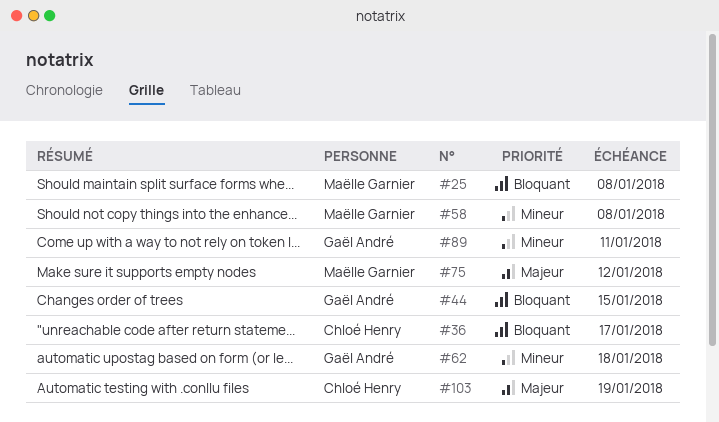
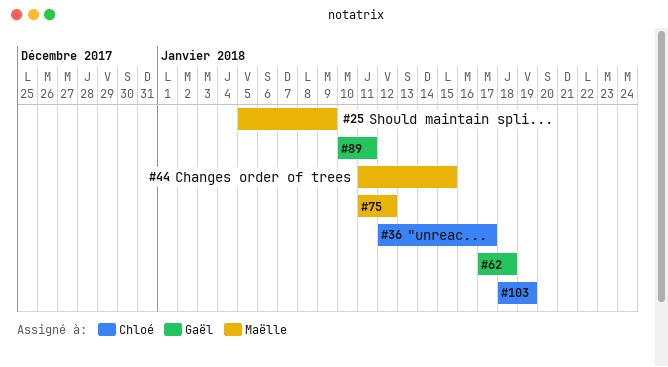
#25, due: Jan 8 -> Jan 9
#44, owner: Gaël André -> Maëlle Garnier
#58: present -> none

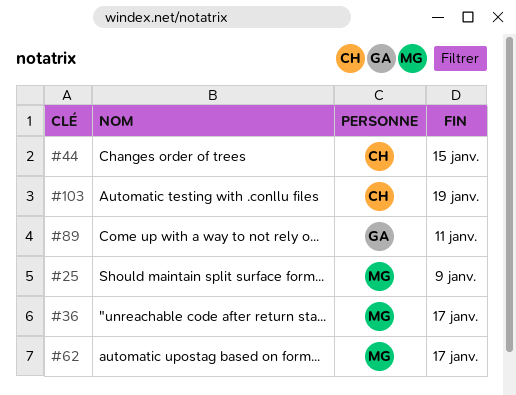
#36, owner: Chloé -> Maëlle
#44, owner: Maëlle -> Chloé
#62, owner: Gaël -> Maëlle
#62, due: Jan 18 -> Jan 17
#75: present -> none

